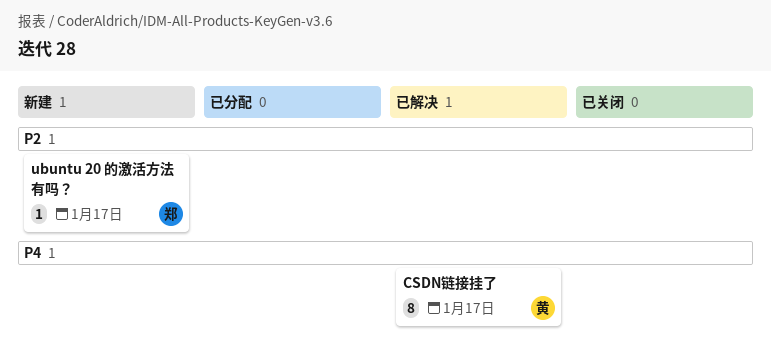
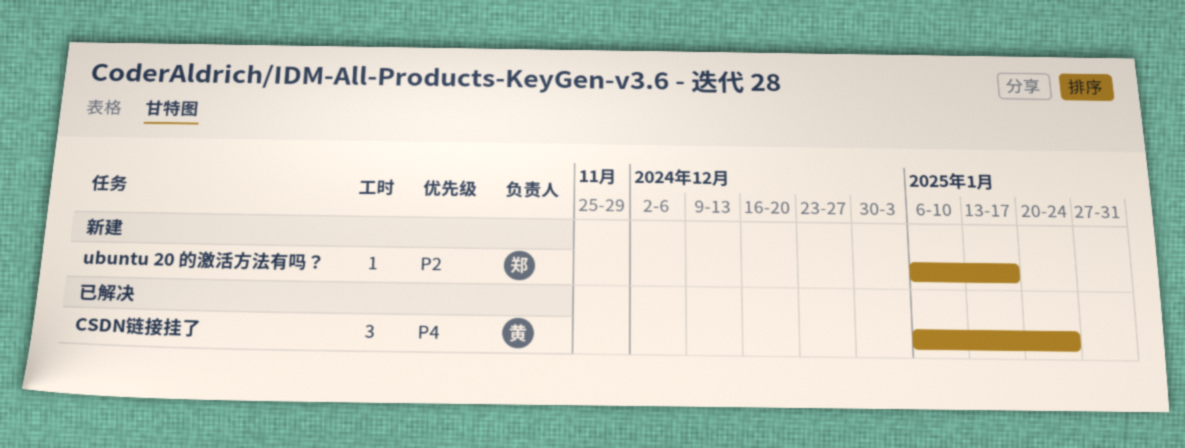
CSDN链接挂了, estimate: 8 -> 3
CSDN链接挂了, due: Jan 17 -> Jan 24

